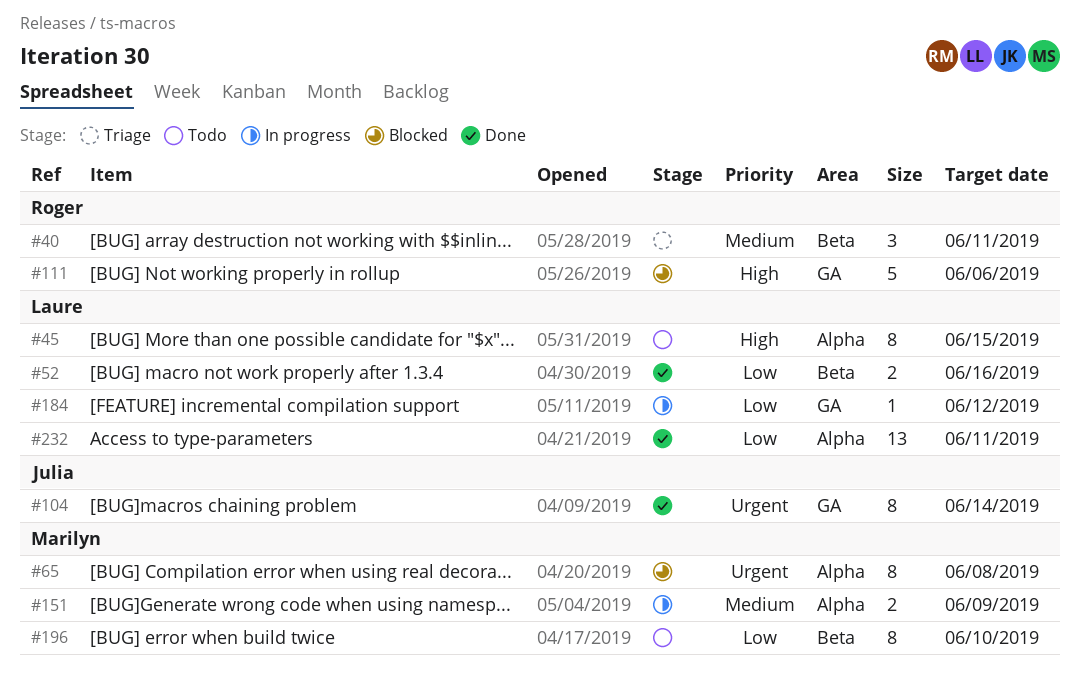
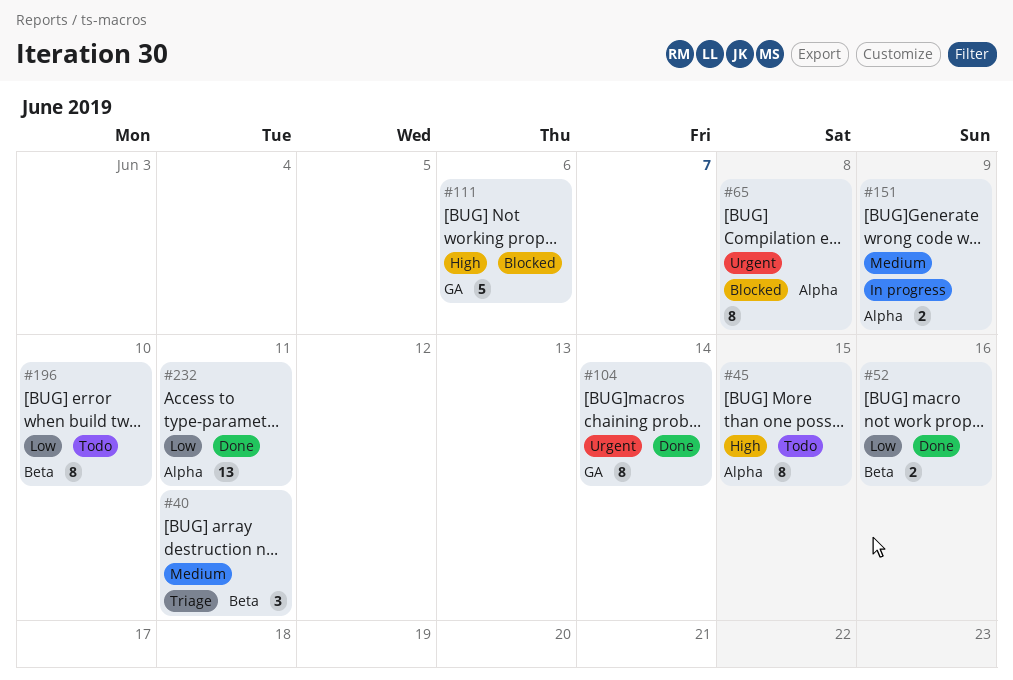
#184: present -> none

